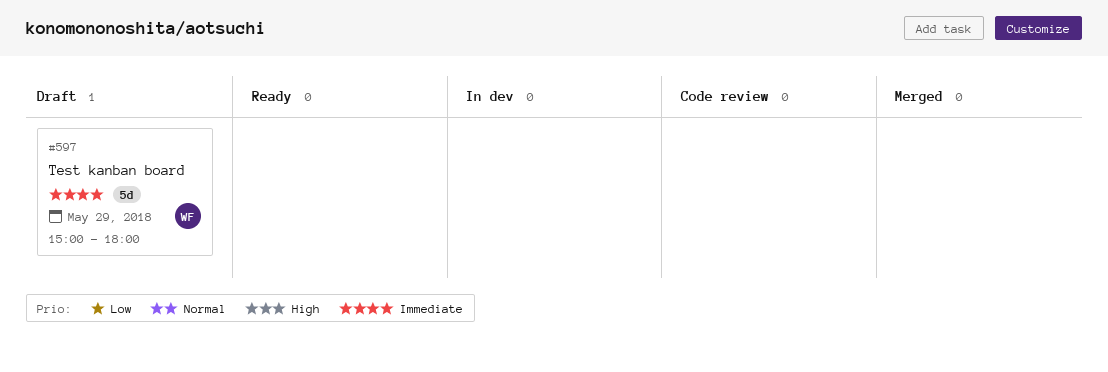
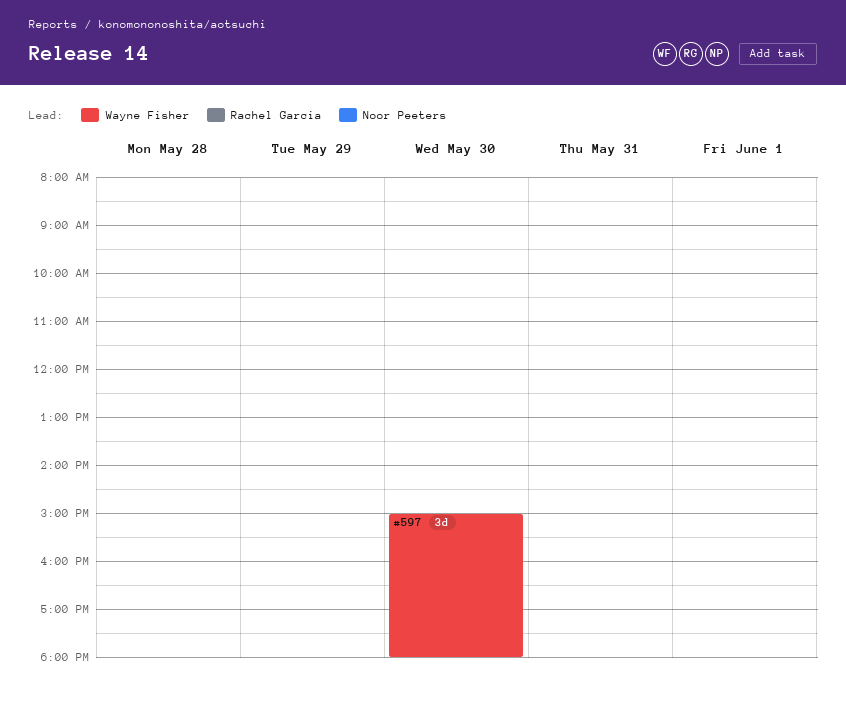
#597, estimate: 5d -> 3d
#597, day: May 29 -> May 30

